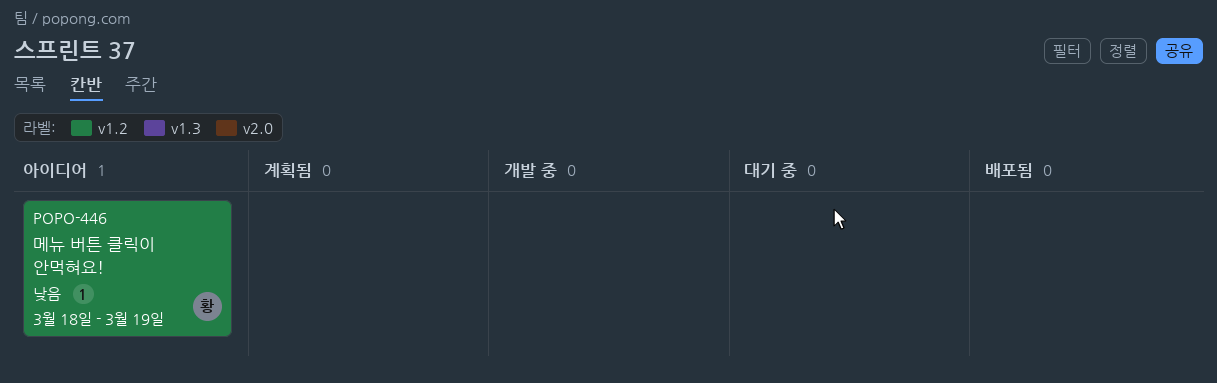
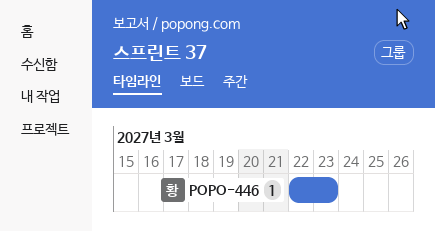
POPO-446, start: Mar 18 -> Mar 22
POPO-446, due: Mar 19 -> Mar 23

